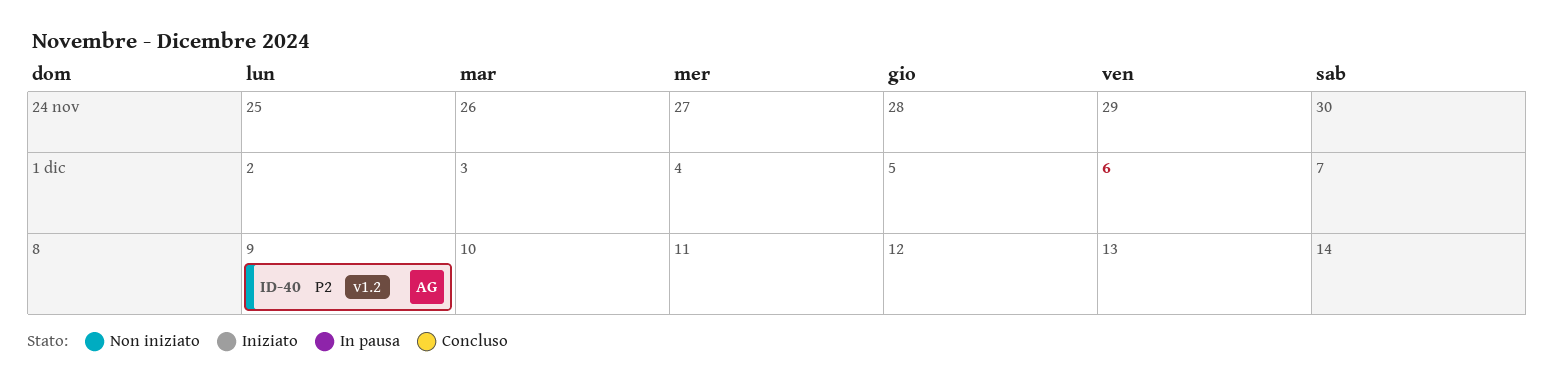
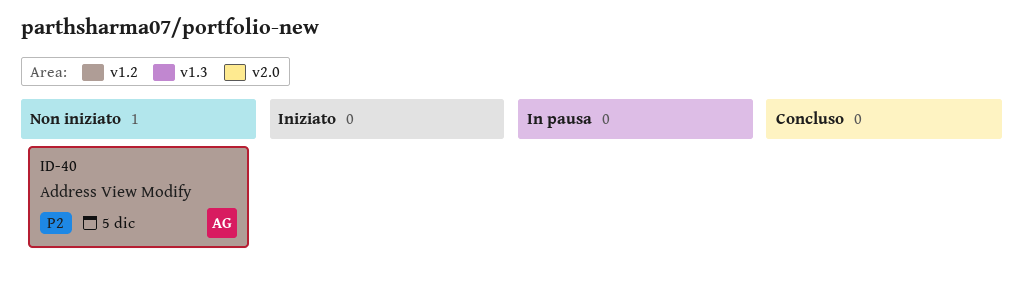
ID-40, due: Dec 9 -> Dec 5

